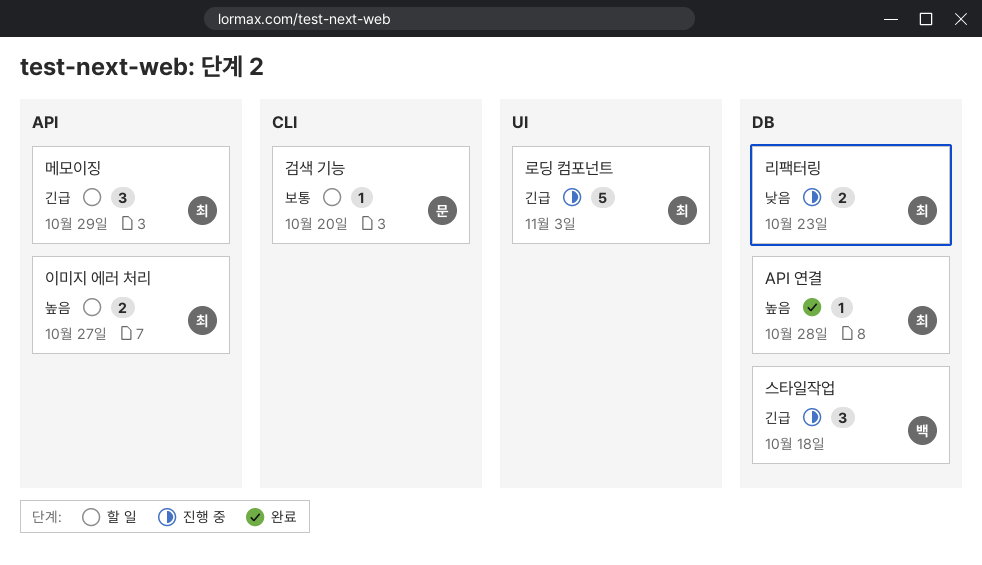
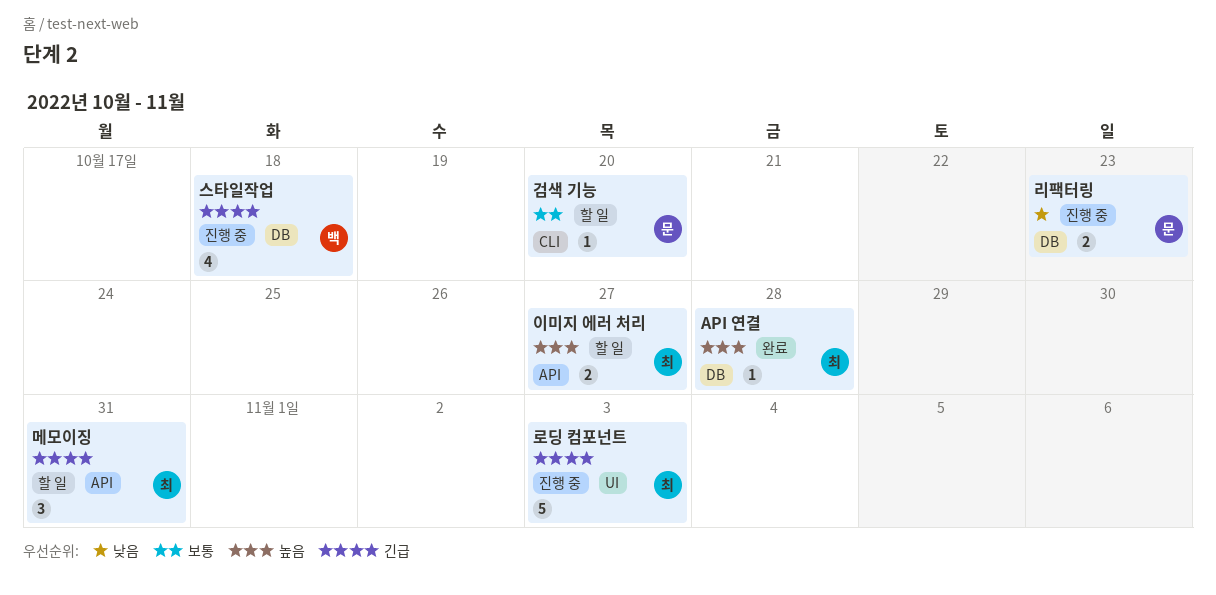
리팩터링, owner: 최 -> 문
메모이징, due: Oct 29 -> Oct 31
스타일작업, estimate: 3 -> 4

